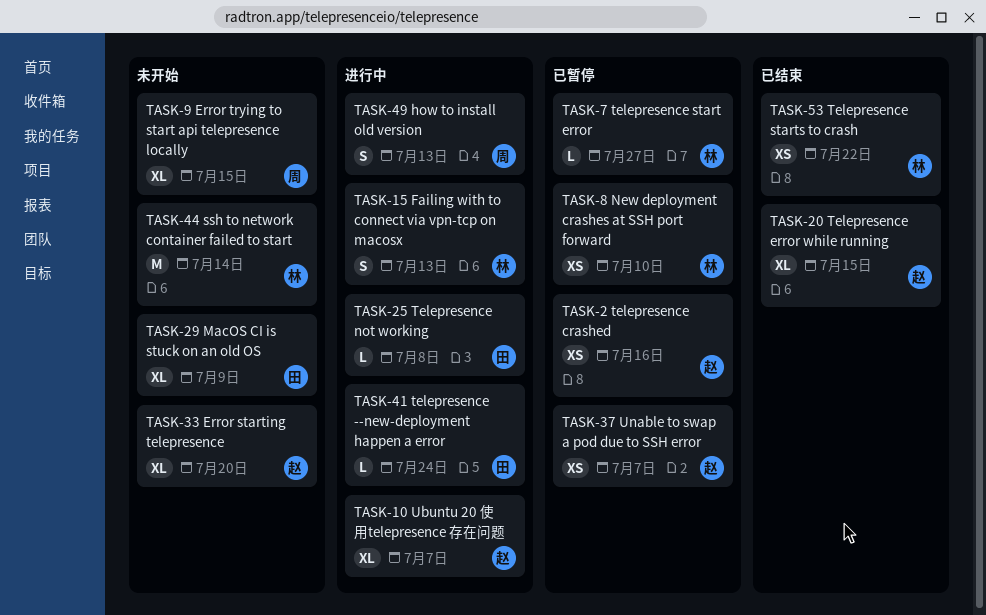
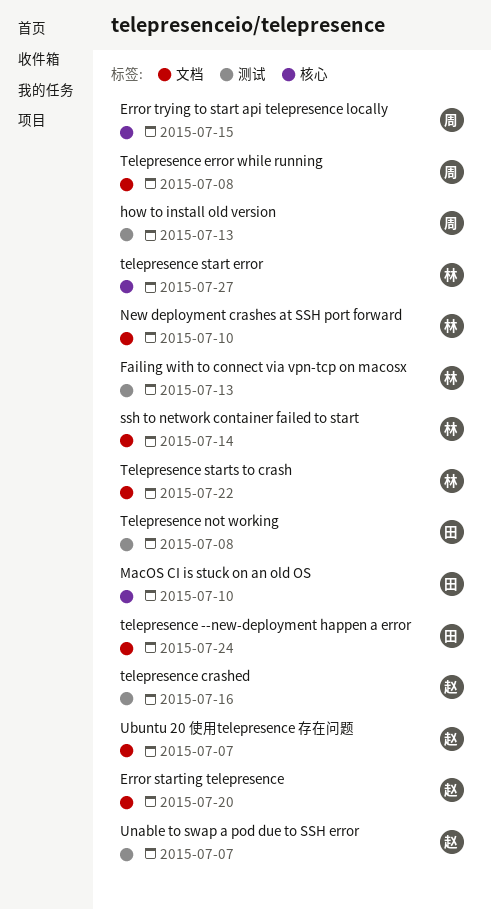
MacOS CI is stuck on an old OS, due: Jul 9 -> Jul 10
Telepresence error while running, owner: 赵 -> 周
Telepresence error while running, due: Jul 15 -> Jul 8

